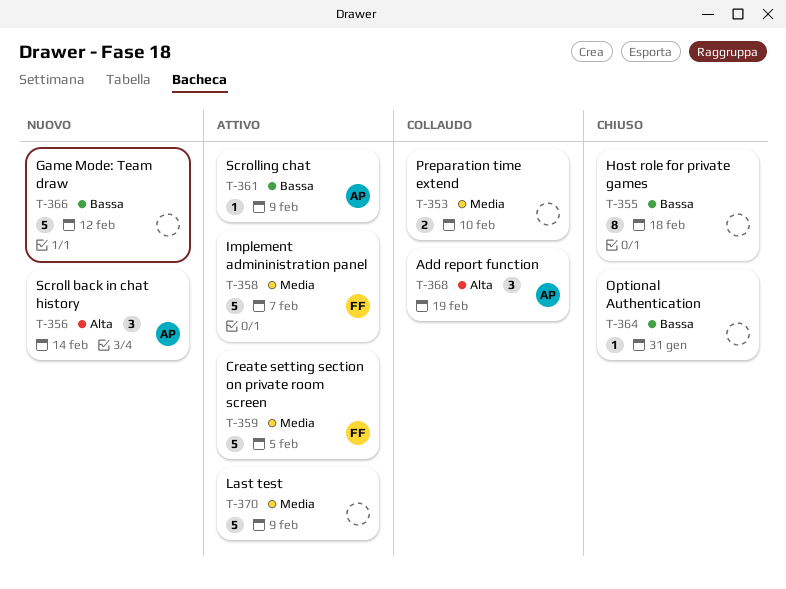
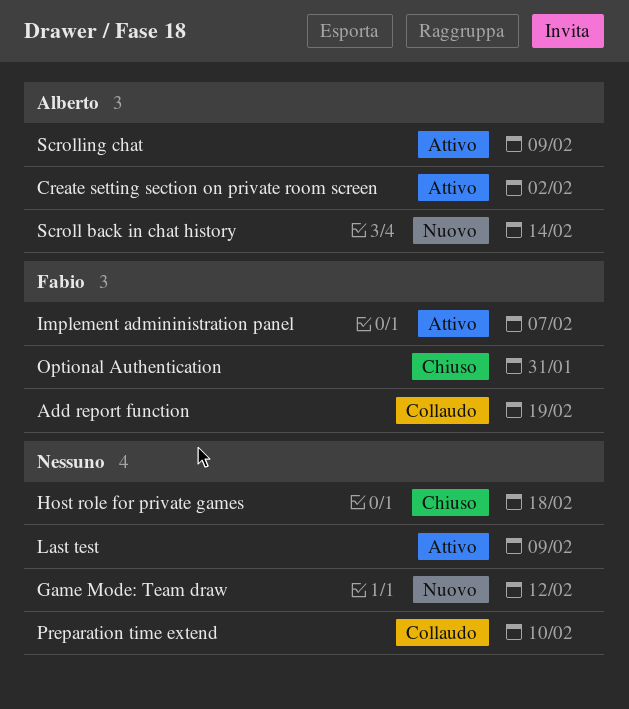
Add report function, owner: Alberto -> Fabio
Create setting section on private room screen, owner: Fabio -> Alberto
Create setting section on private room screen, due: Feb 5 -> Feb 2
Optional Authentication, owner: none -> Fabio

